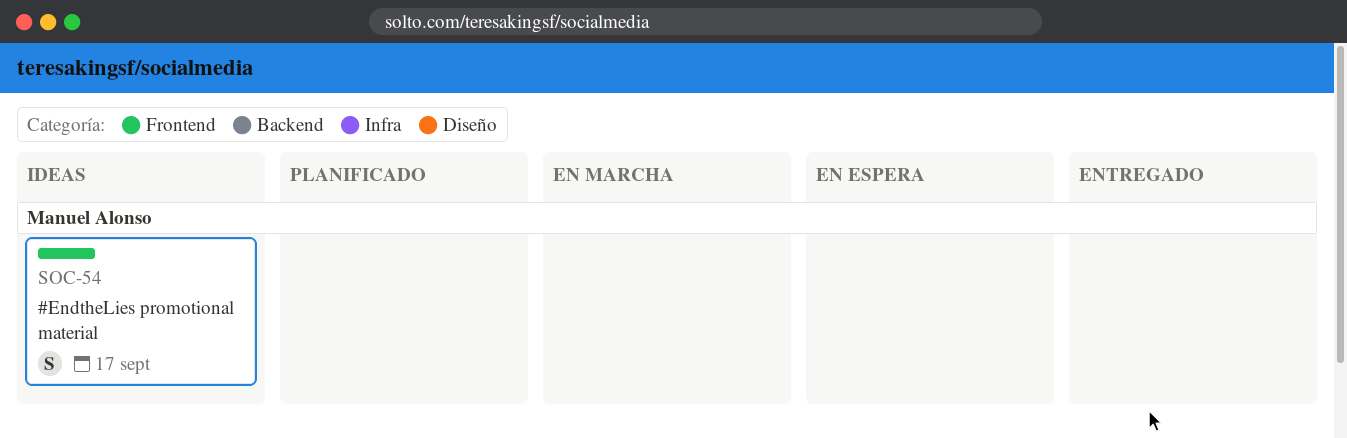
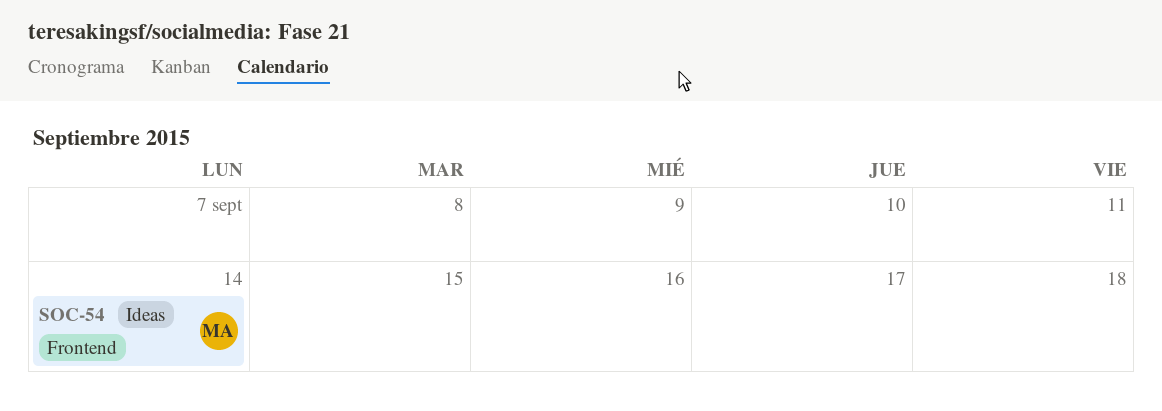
SOC-54, due: Sep 17 -> Sep 14

